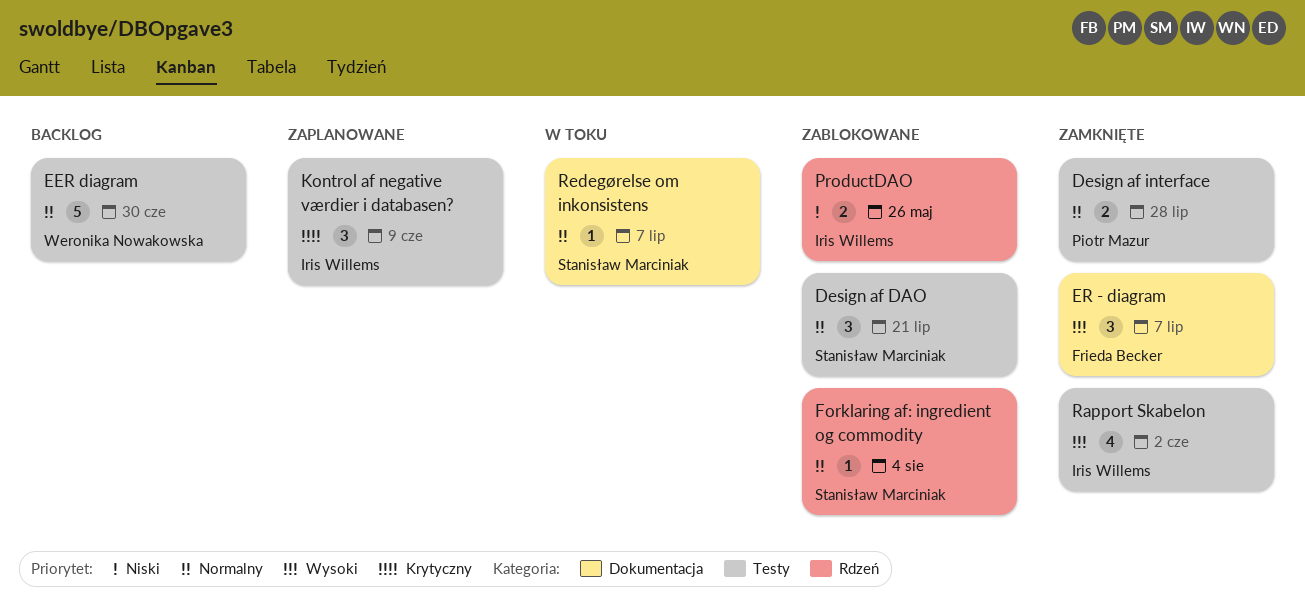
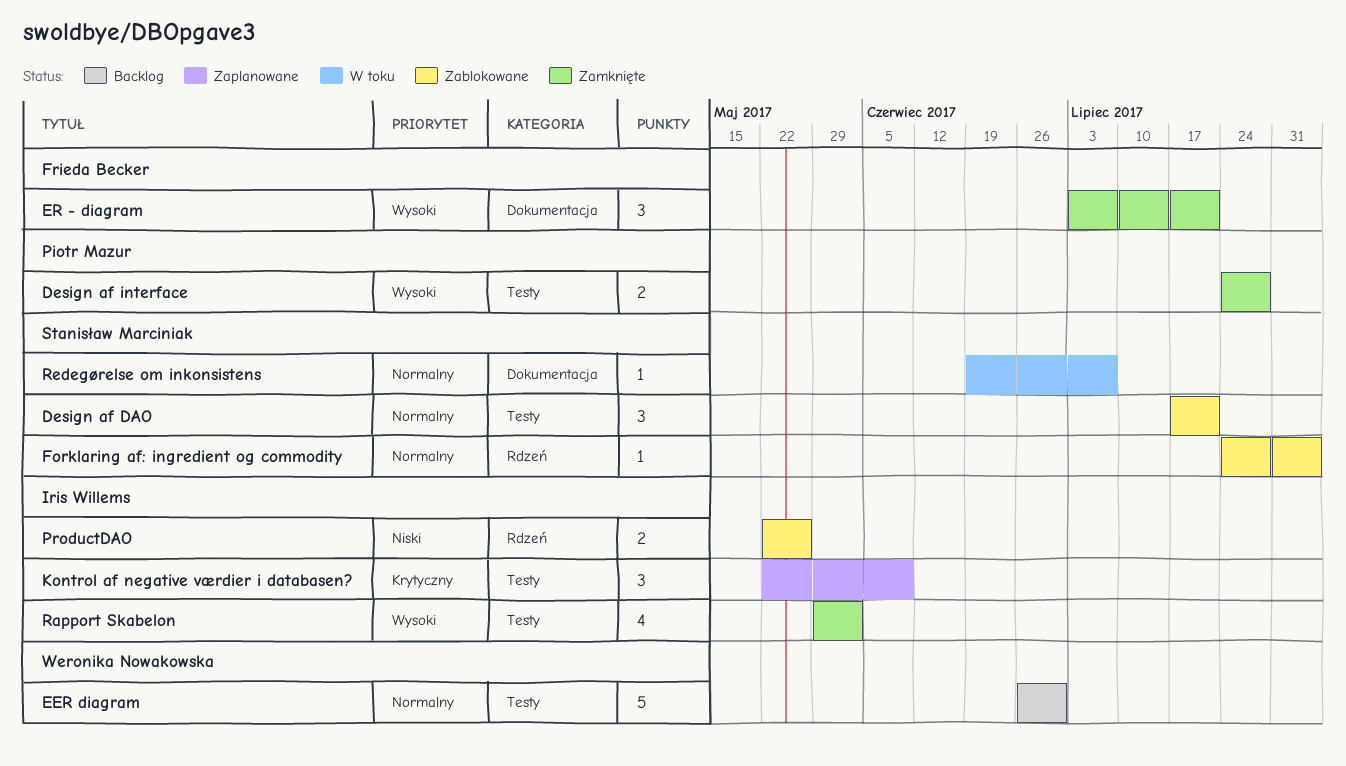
Design af interface, priority: Normalny -> Wysoki
ER - diagram, due: Jul 7 -> Jul 21

